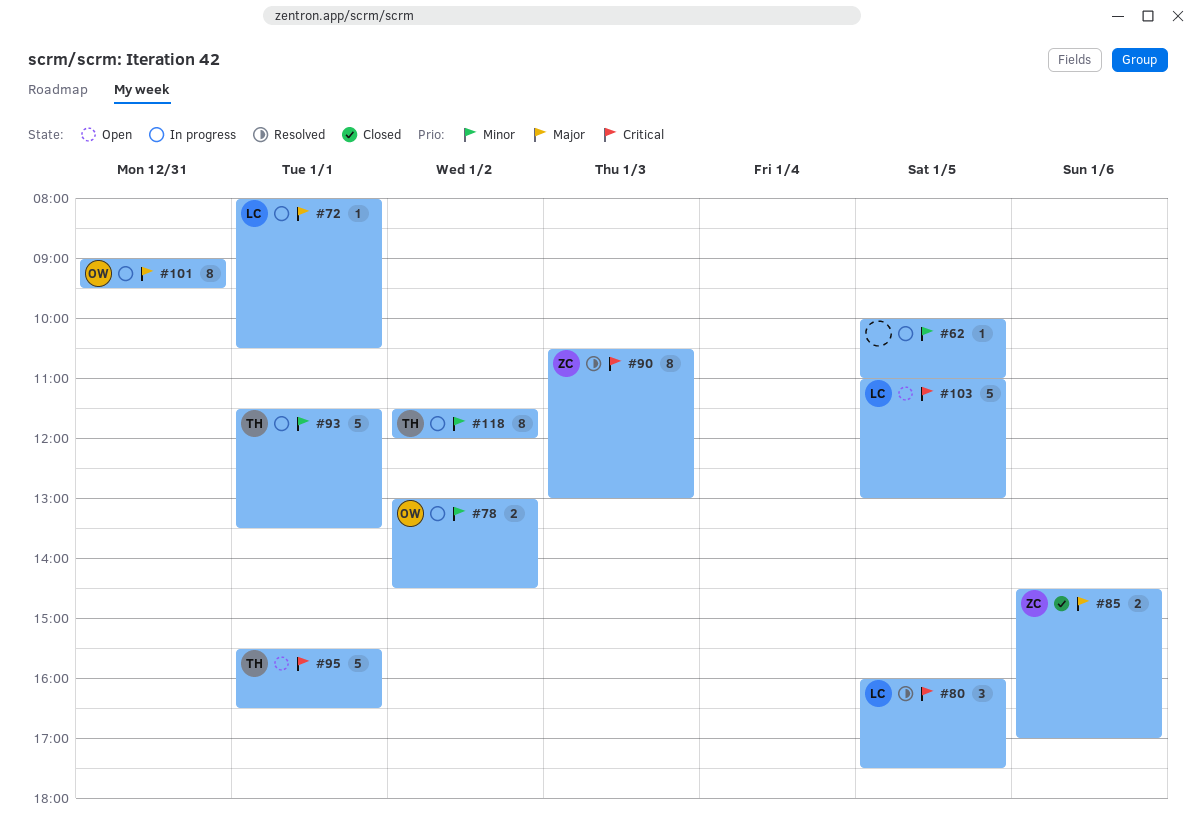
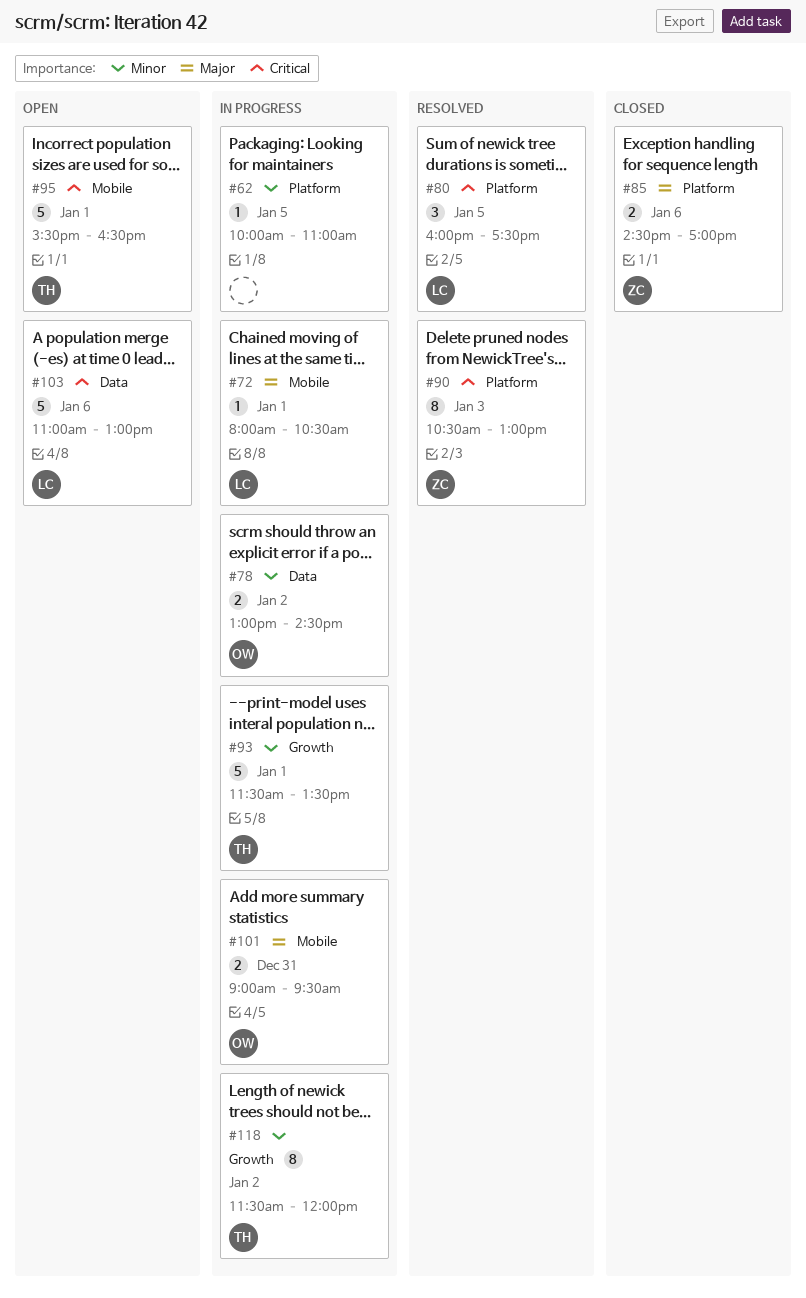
#101, estimate: 8 -> 2
#103, day: Jan 5 -> Jan 6

